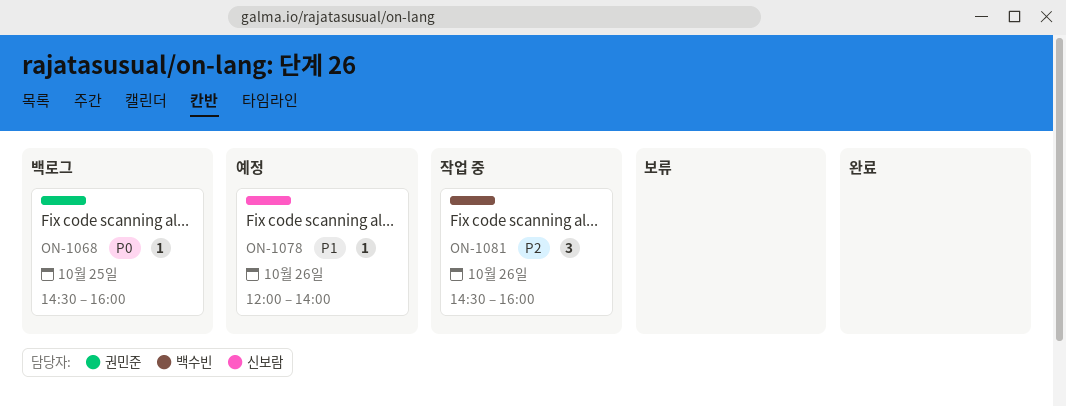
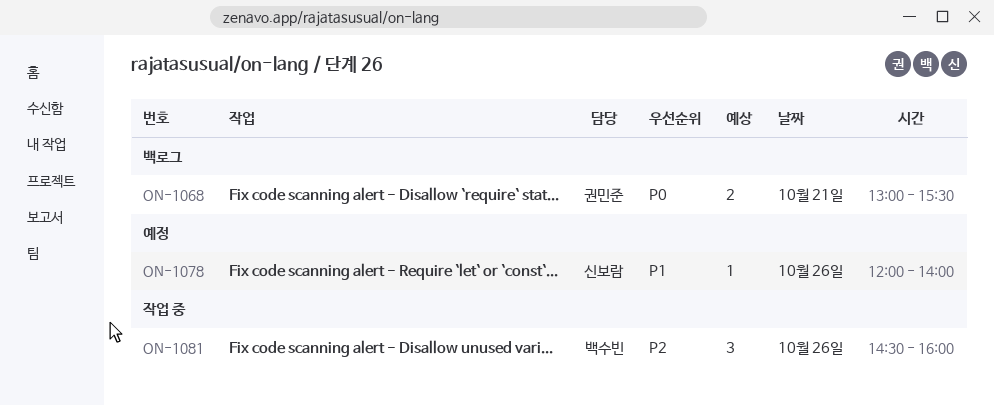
ON-1068, estimate: 1 -> 2
ON-1068, day: Oct 25 -> Oct 21
ON-1068, begins: 14:30 -> 13:00
ON-1068, ends: 16:00 -> 15:30

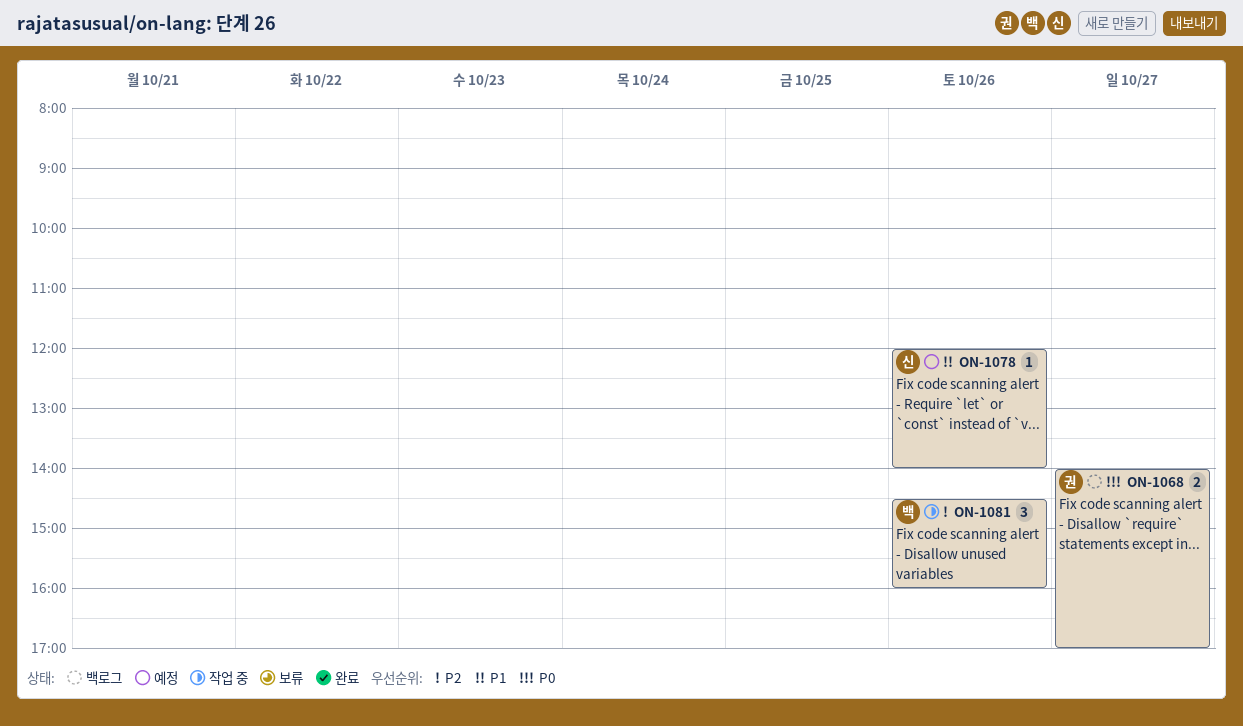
ON-1068, day: Oct 21 -> Oct 27
ON-1068, begins: 13:00 -> 14:00
ON-1068, ends: 15:30 -> 17:00

